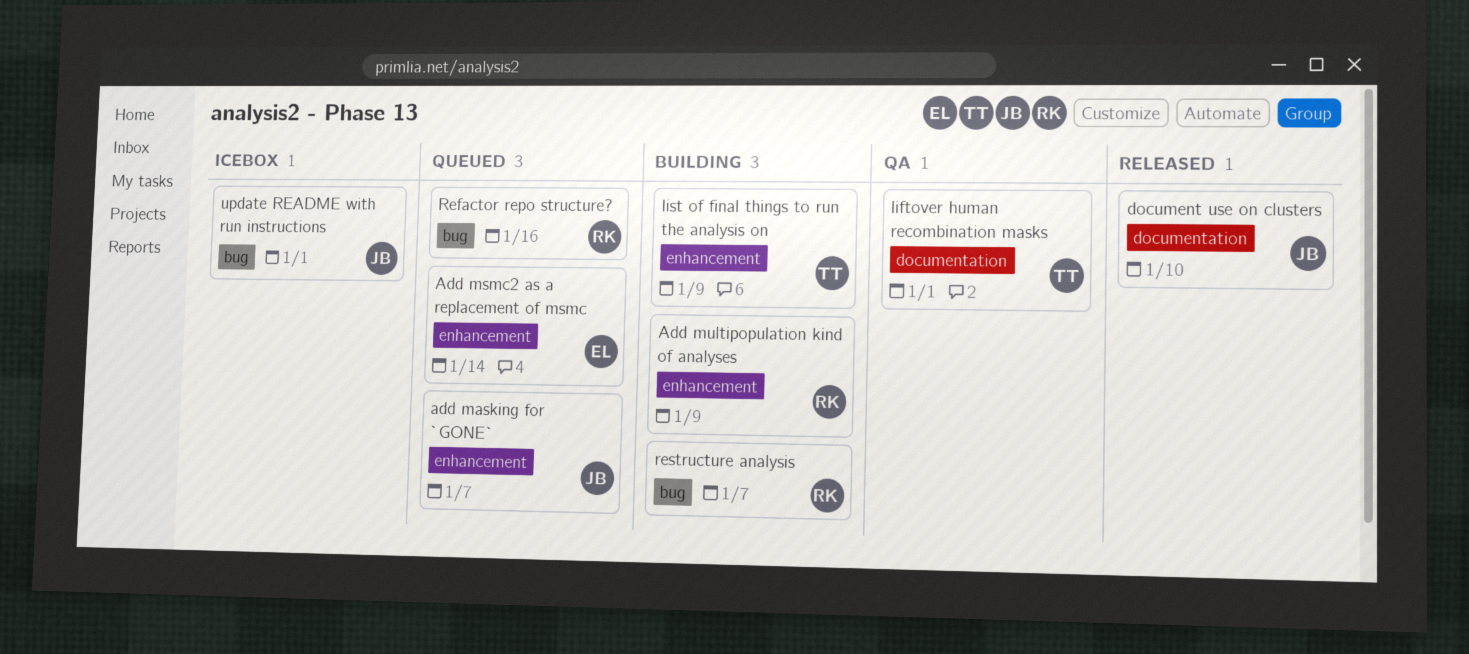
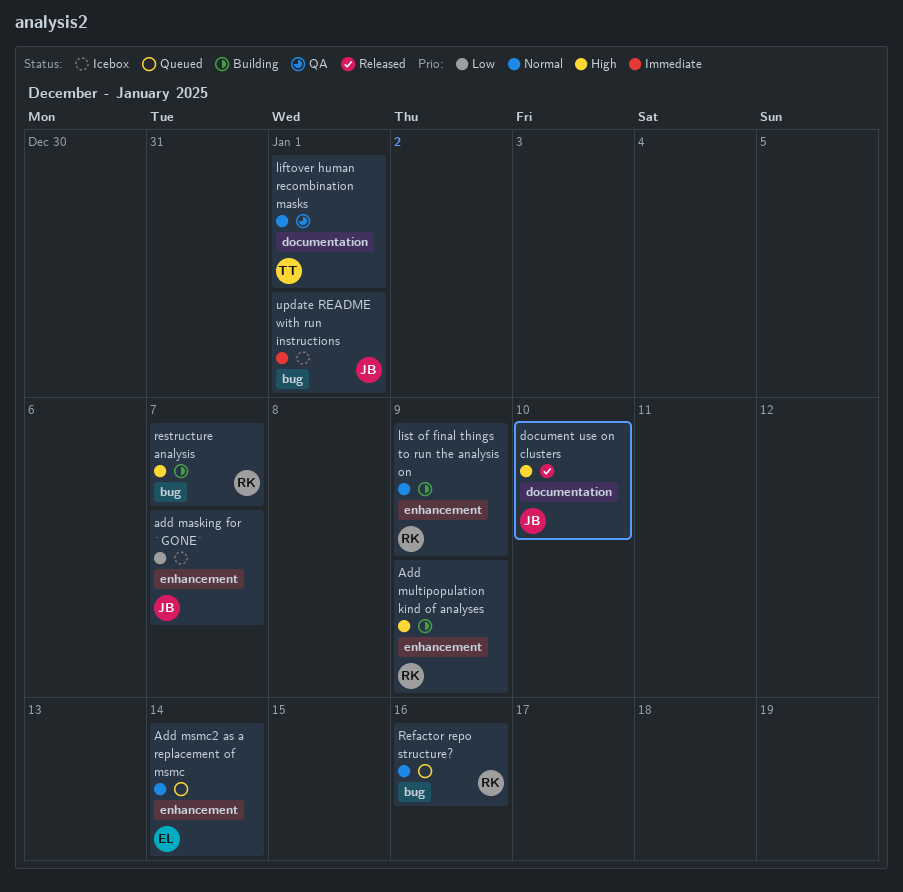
add masking for `GONE`, status: Queued -> Icebox
list of final things to run the analysis on, owner: TT -> RK

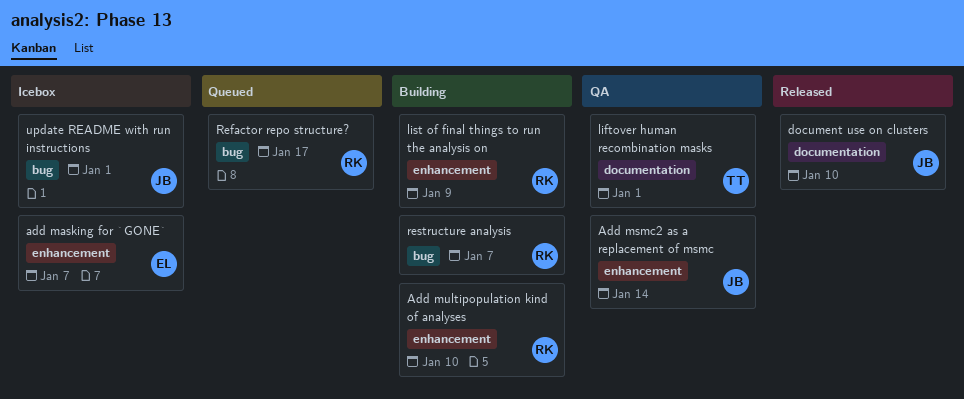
add masking for `GONE`, owner: JB -> EL
Add msmc2 as a replacement of msmc, status: Queued -> QA
Add msmc2 as a replacement of msmc, owner: EL -> JB
Add multipopulation kind of analyses, due: Jan 9 -> Jan 10
Refactor repo structure?, due: Jan 16 -> Jan 17

